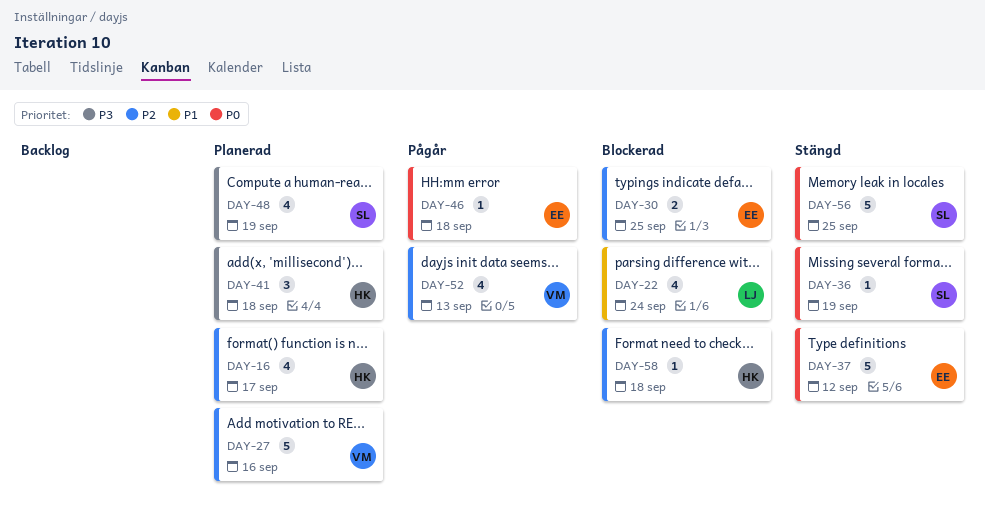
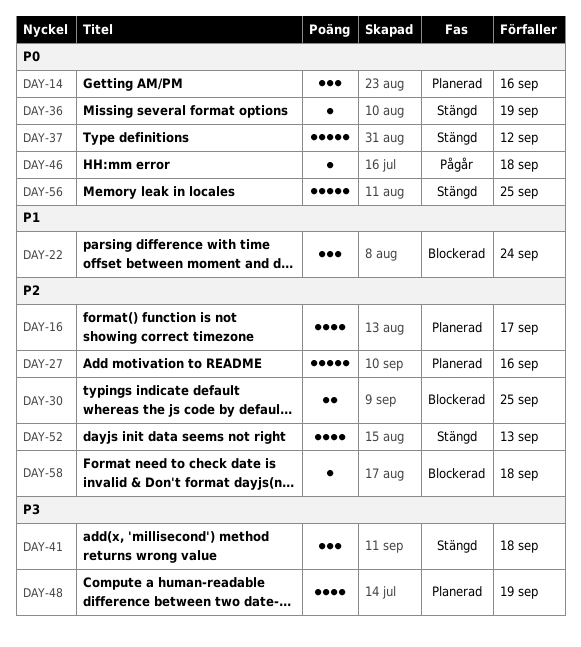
DAY-14: none -> present
DAY-22, estimate: 4 -> 3
DAY-41, status: Planerad -> Stängd
DAY-52, status: Pågår -> Stängd

